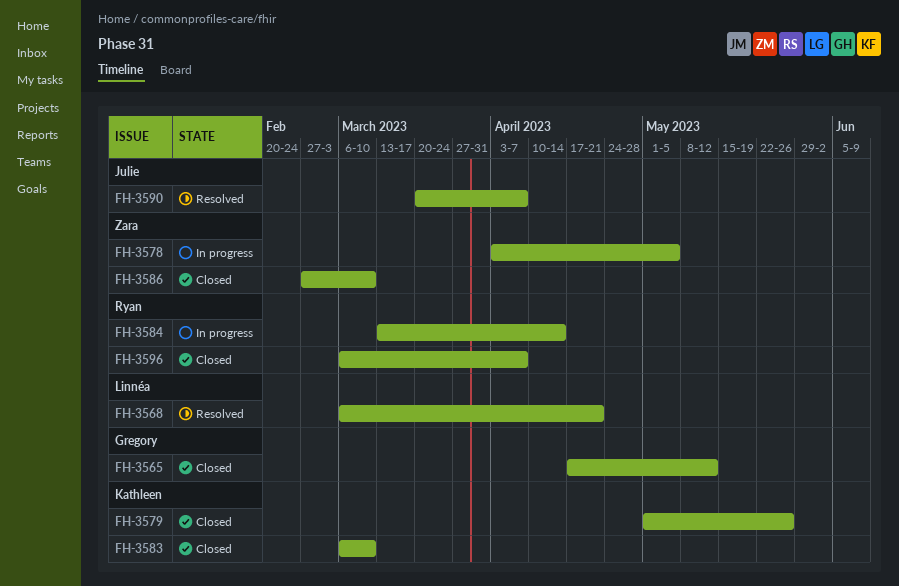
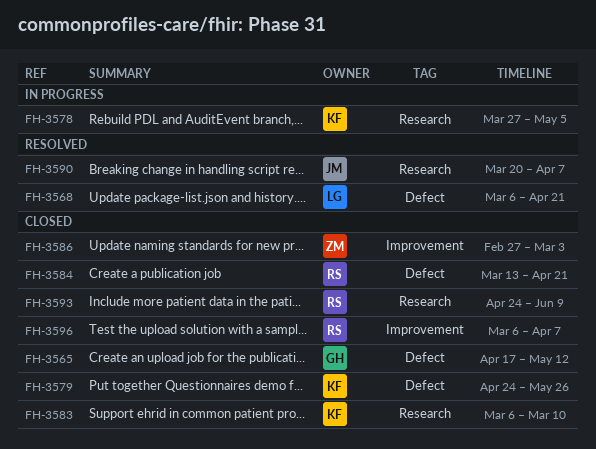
FH-3578, owner: Zara -> Kathleen
FH-3578, start: Apr 3 -> Mar 27
FH-3579, start: May 1 -> Apr 24
FH-3584, status: In progress -> Closed
FH-3584, due: Apr 14 -> Apr 21
FH-3586, due: Mar 10 -> Mar 3
FH-3593: none -> present

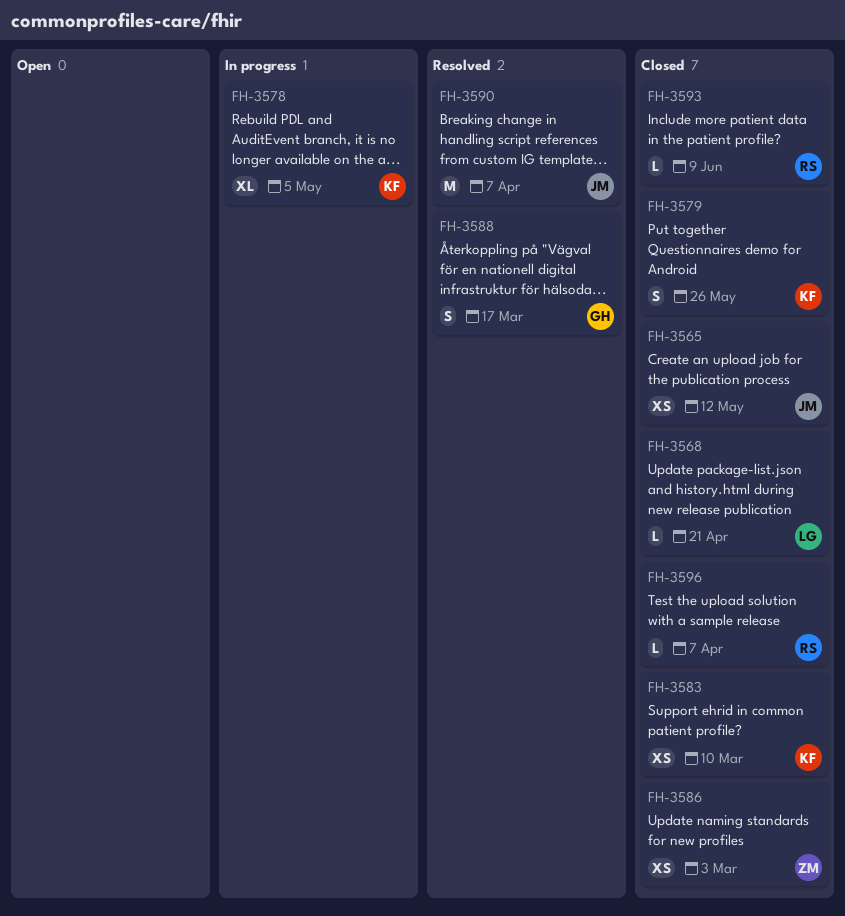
FH-3565, owner: GH -> JM
FH-3568, status: Resolved -> Closed
FH-3584: present -> none
FH-3588: none -> present

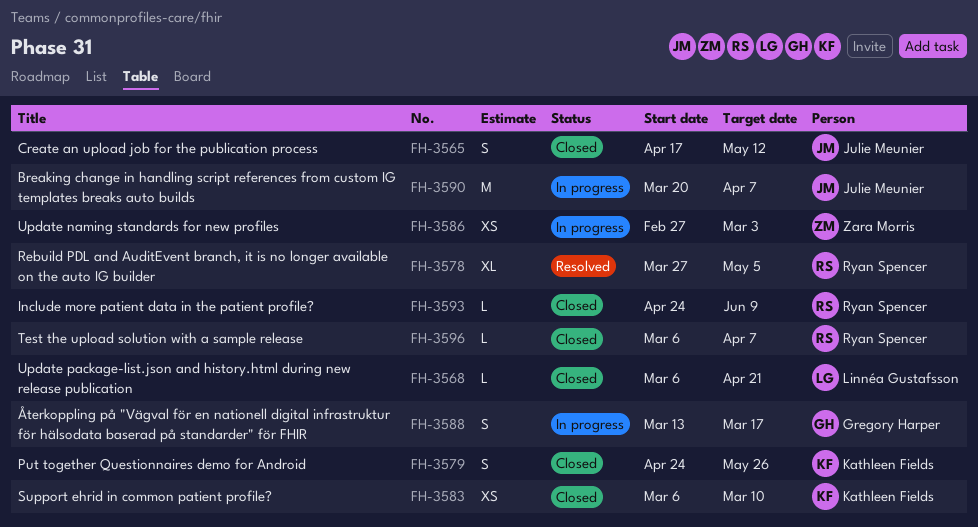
FH-3565, estimate: XS -> S
FH-3578, status: In progress -> Resolved
FH-3578, owner: Kathleen Fields -> Ryan Spencer
FH-3586, status: Closed -> In progress
FH-3588, status: Resolved -> In progress
FH-3590, status: Resolved -> In progress

